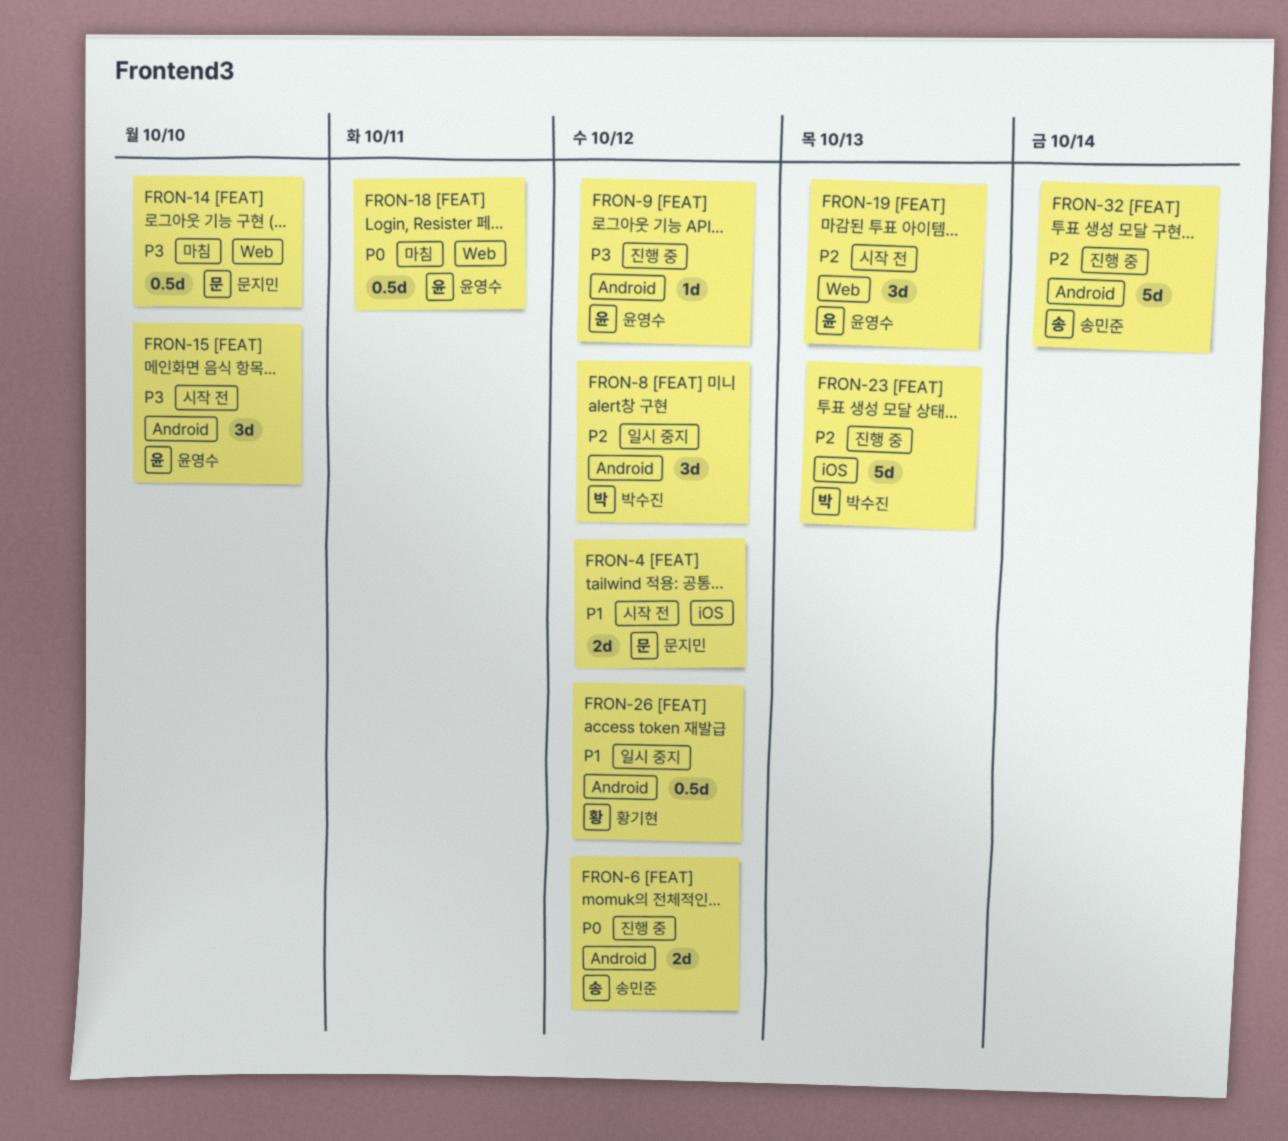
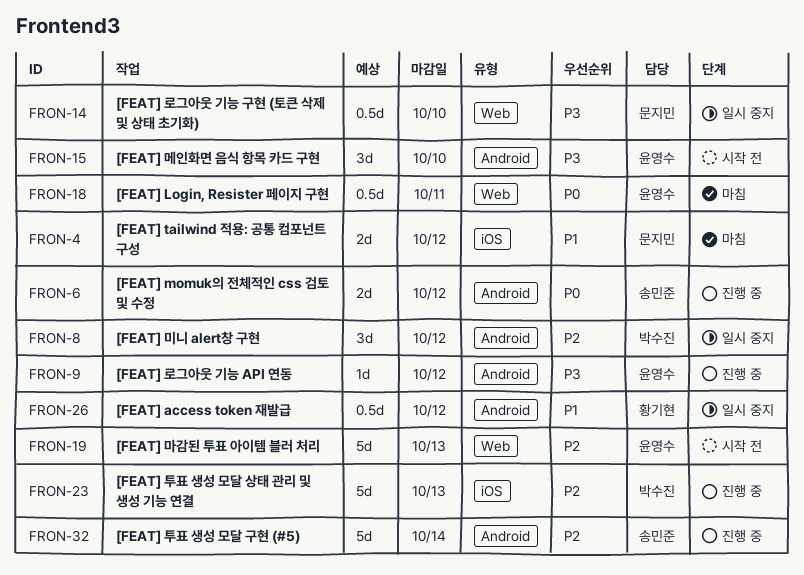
FRON-4, status: 시작 전 -> 마침
FRON-14, status: 마침 -> 일시 중지
FRON-19, estimate: 3d -> 5d

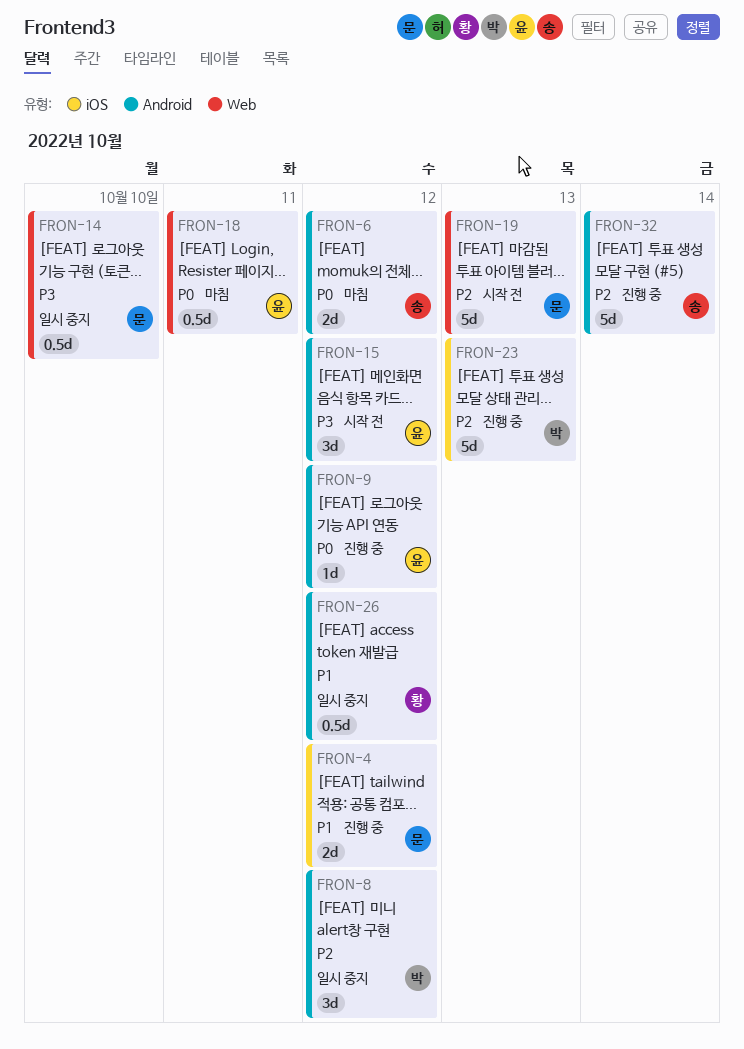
FRON-4, status: 마침 -> 진행 중
FRON-6, status: 진행 중 -> 마침
FRON-9, priority: P3 -> P0
FRON-15, due: Oct 10 -> Oct 12
FRON-19, owner: 윤영수 -> 문지민

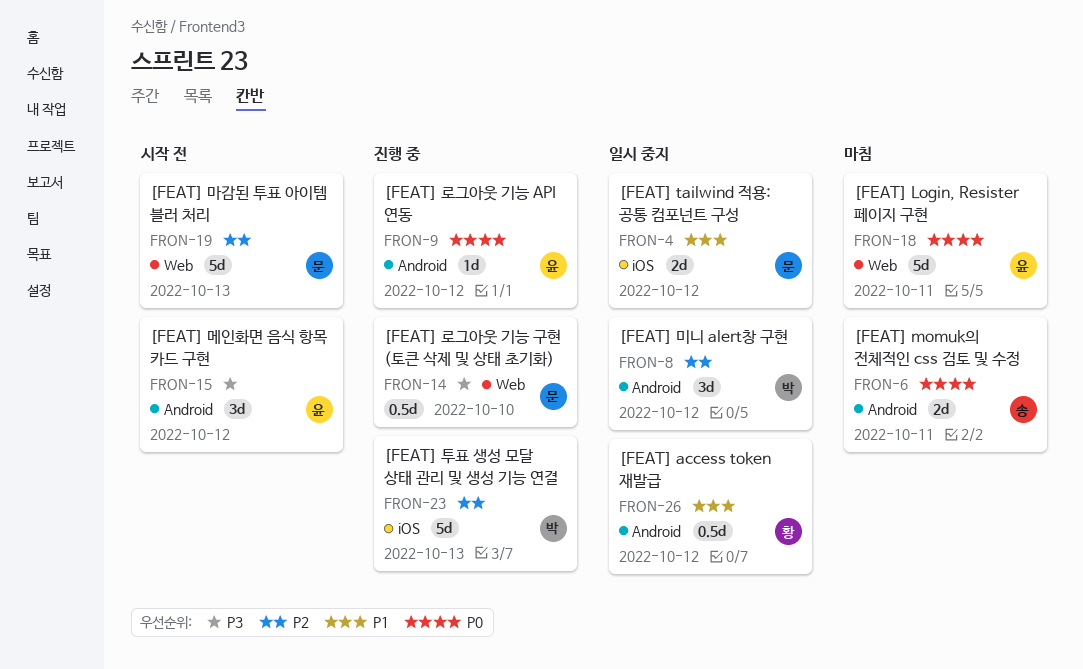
FRON-4, status: 진행 중 -> 일시 중지
FRON-6, due: Oct 12 -> Oct 11
FRON-14, status: 일시 중지 -> 진행 중
FRON-18, estimate: 0.5d -> 5d
FRON-32: present -> none

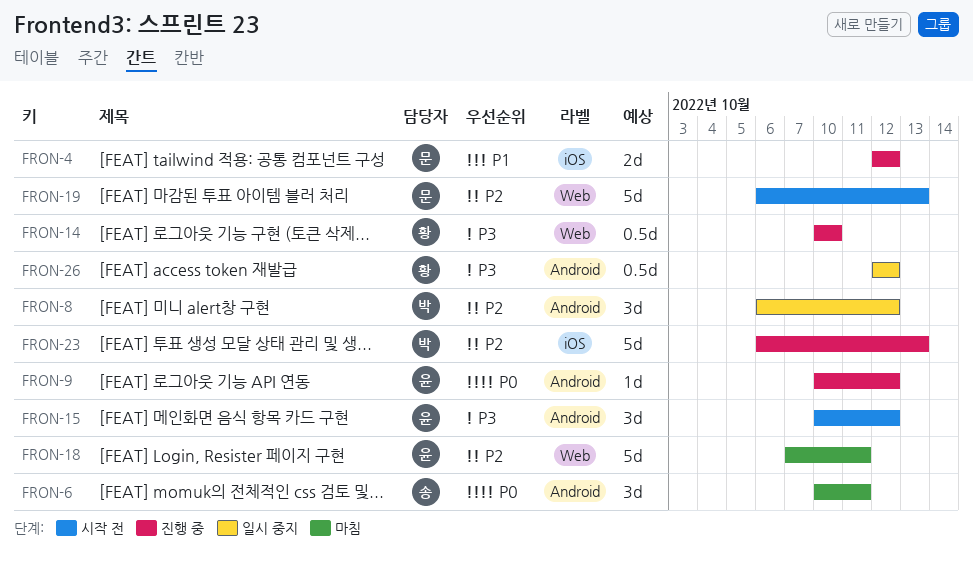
FRON-4, status: 일시 중지 -> 진행 중
FRON-6, estimate: 2d -> 3d
FRON-14, owner: 문 -> 황
FRON-18, priority: P0 -> P2
FRON-26, priority: P1 -> P3

